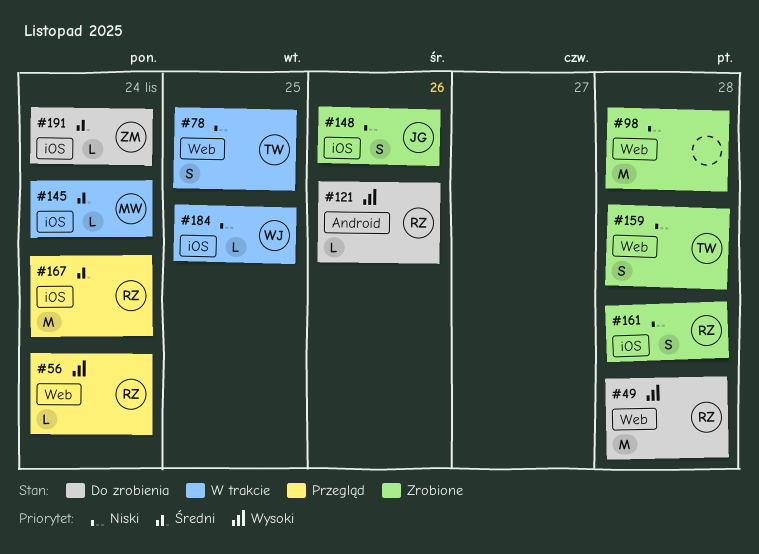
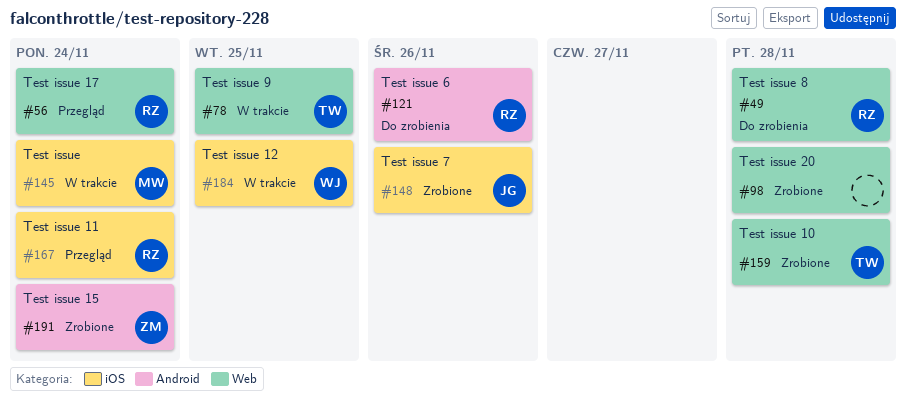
#161: present -> none
#191, status: Do zrobienia -> Zrobione
#191, label: iOS -> Android

